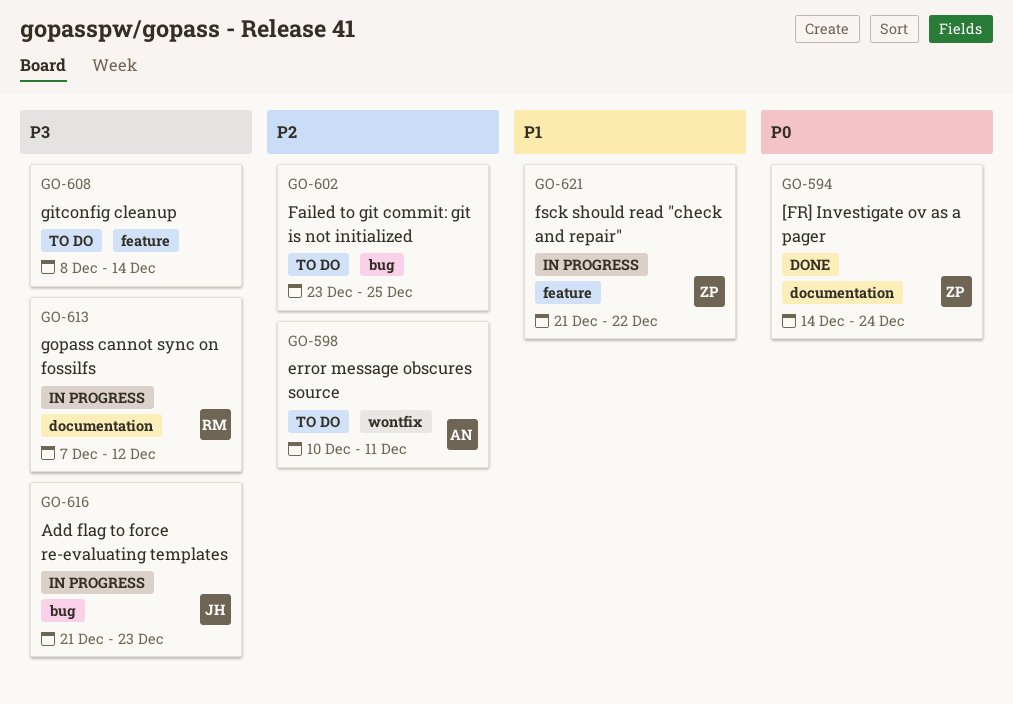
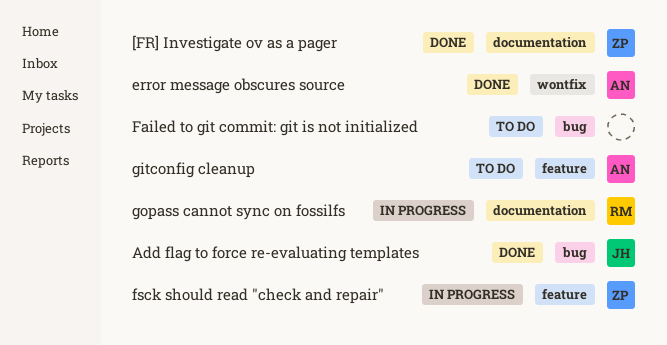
Add flag to force re-evaluating templates, status: In progress -> Done
error message obscures source, status: To do -> Done
gitconfig cleanup, owner: none -> AN

